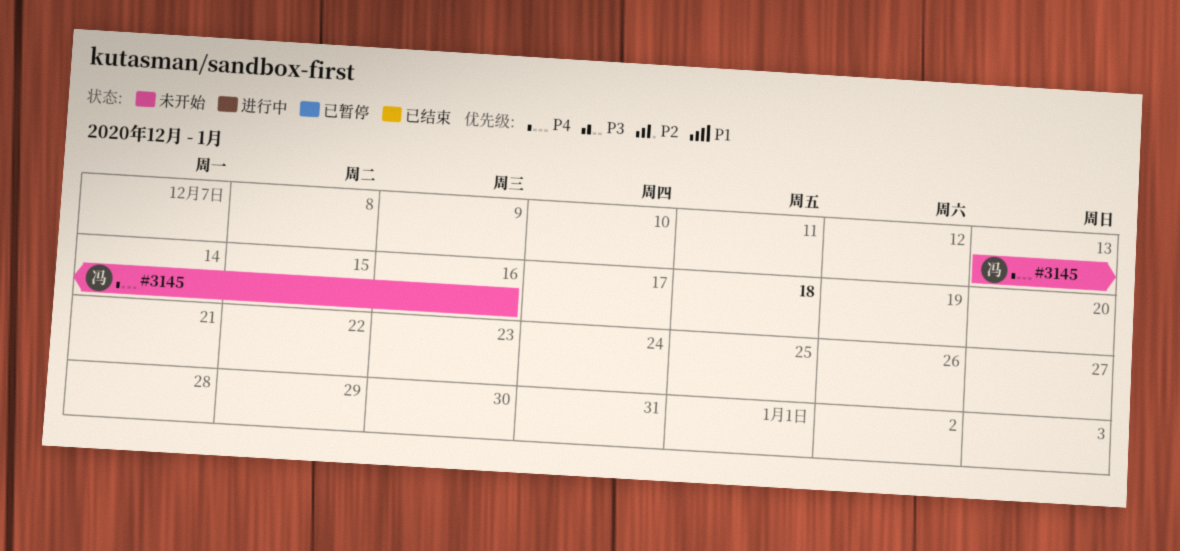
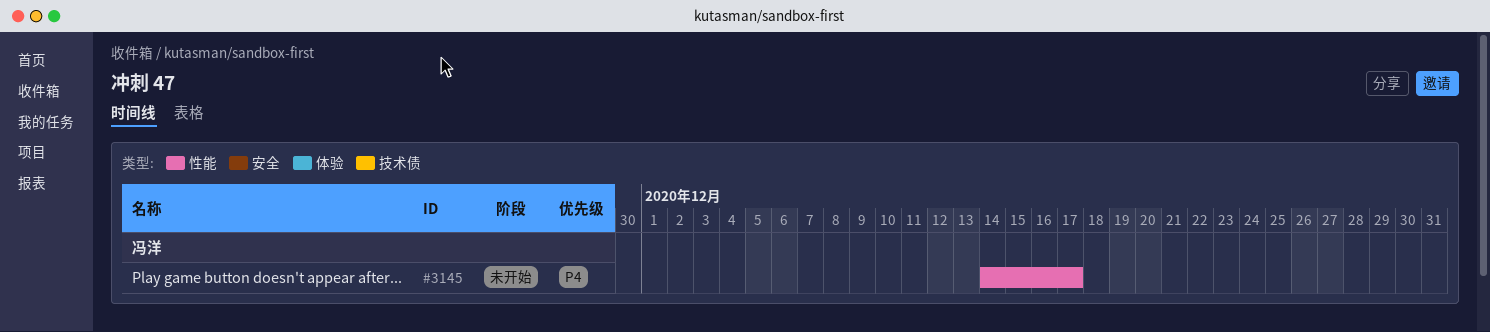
#3145, start: Dec 13 -> Dec 14
#3145, due: Dec 16 -> Dec 17

